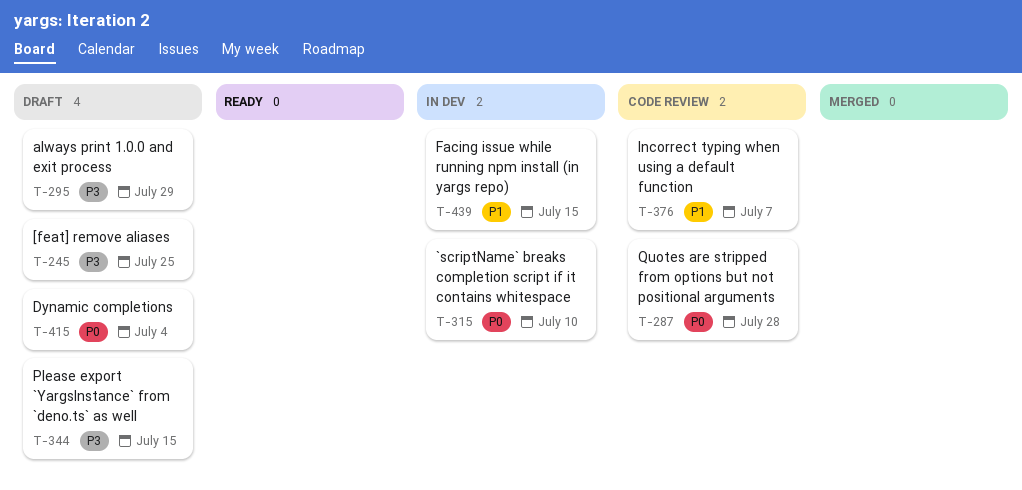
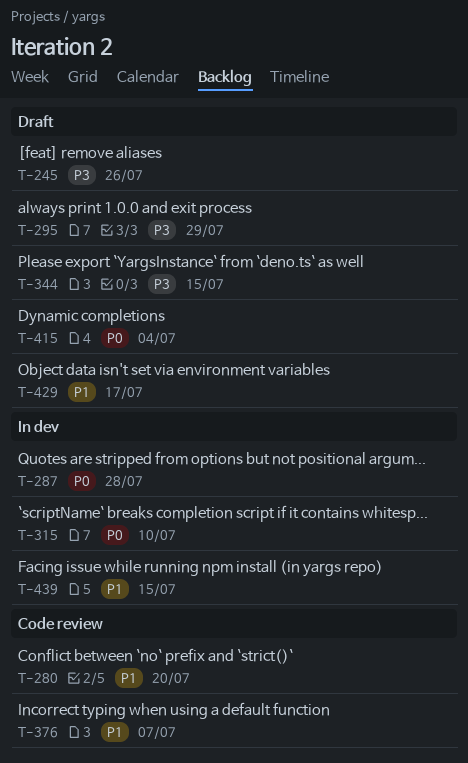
T-245, due: Jul 25 -> Jul 26
T-280: none -> present
T-287, status: Code review -> In dev
T-429: none -> present

